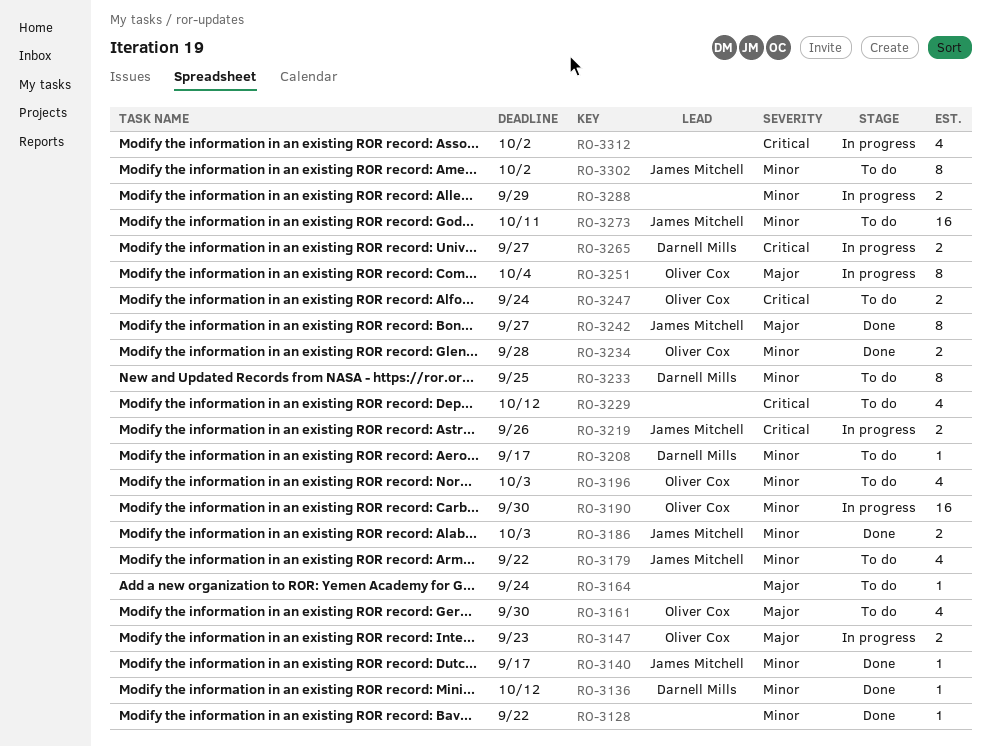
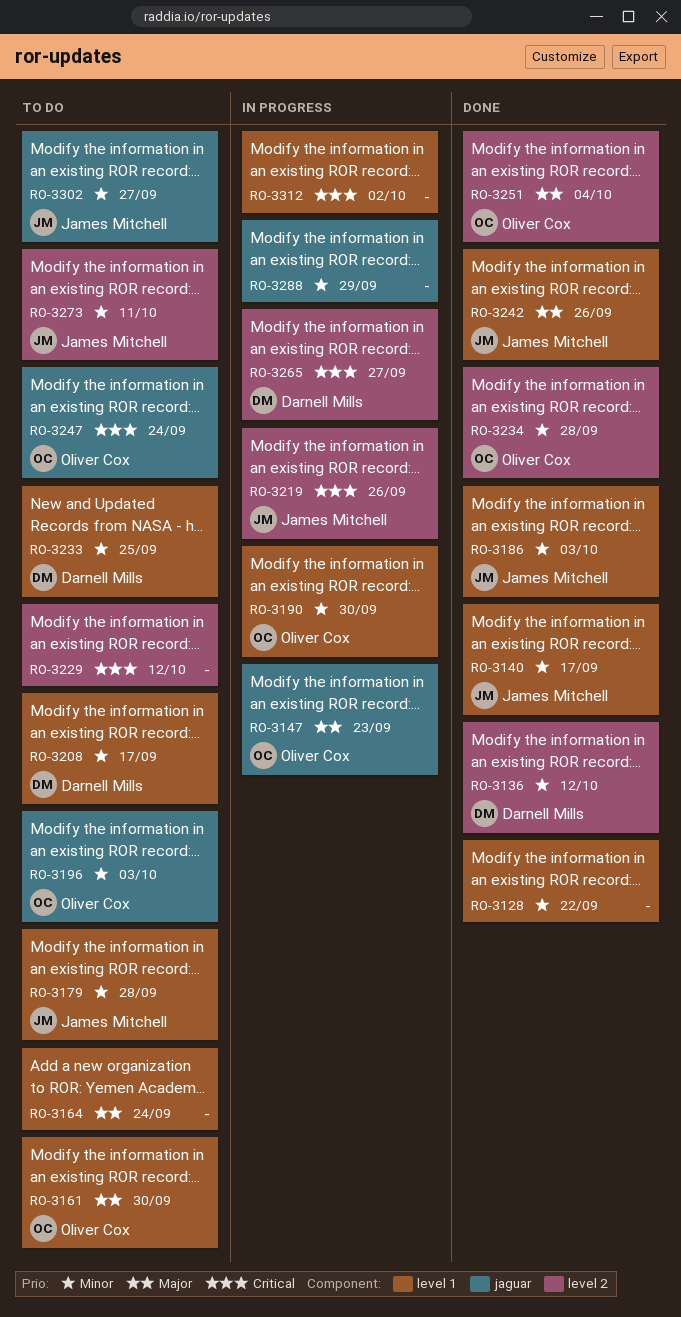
RO-3179, due: Sep 22 -> Sep 28
RO-3242, due: Sep 27 -> Sep 26
RO-3251, status: In progress -> Done
RO-3302, due: Oct 2 -> Sep 27

